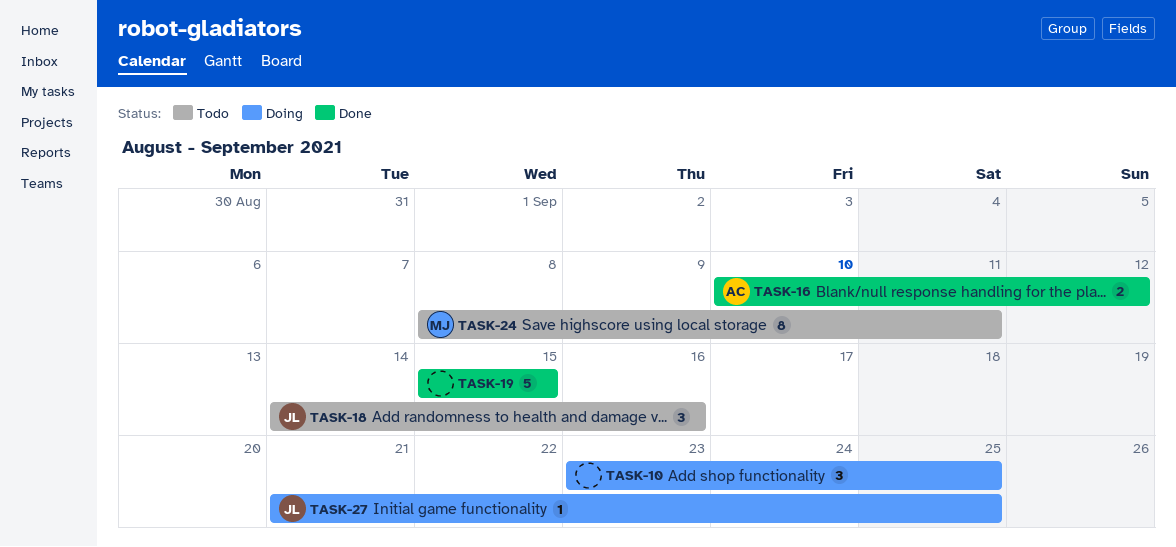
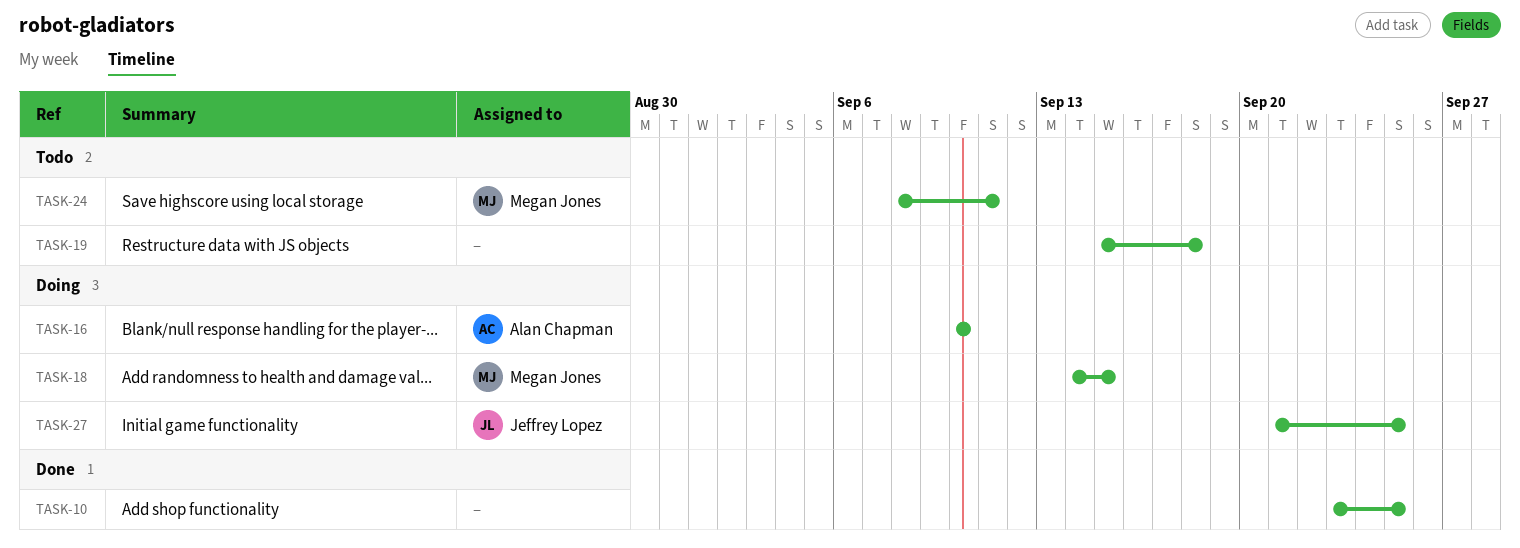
TASK-10, status: Doing -> Done
TASK-16, status: Done -> Doing
TASK-16, due: Sep 12 -> Sep 10
TASK-18, status: Todo -> Doing
TASK-18, owner: Jeffrey Lopez -> Megan Jones
TASK-18, due: Sep 16 -> Sep 15
TASK-19, status: Done -> Todo
TASK-19, due: Sep 15 -> Sep 18

